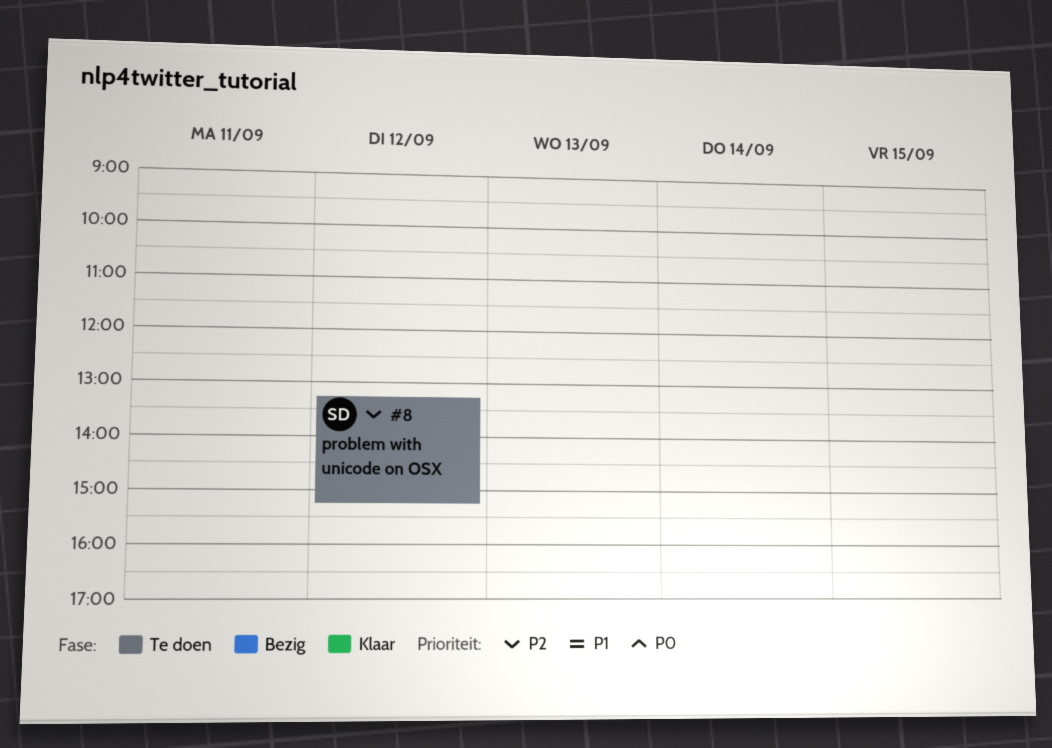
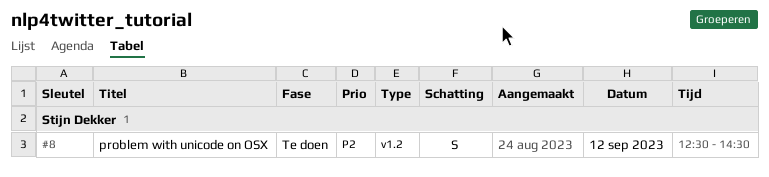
#8, begins: 13:15 -> 12:30
#8, ends: 15:15 -> 14:30

